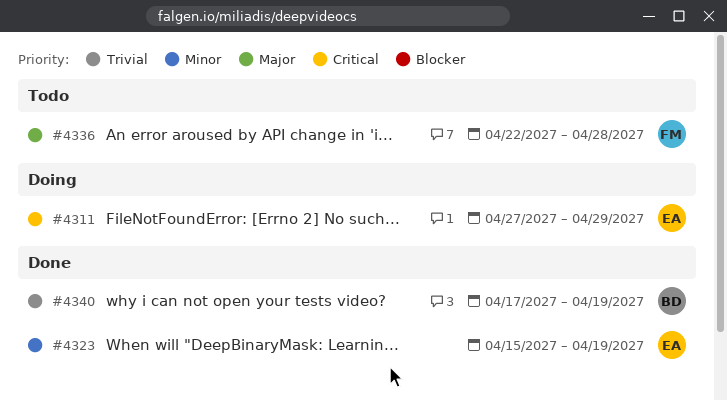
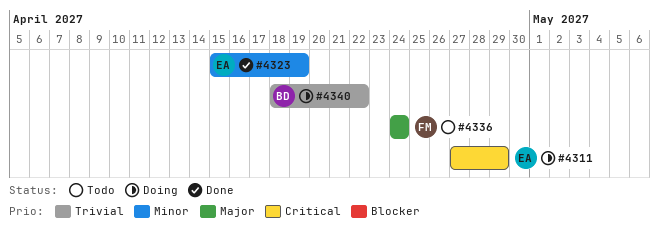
#4336, start: Apr 22 -> Apr 24
#4336, due: Apr 28 -> Apr 24
#4340, status: Done -> Doing
#4340, start: Apr 17 -> Apr 18
#4340, due: Apr 19 -> Apr 22

